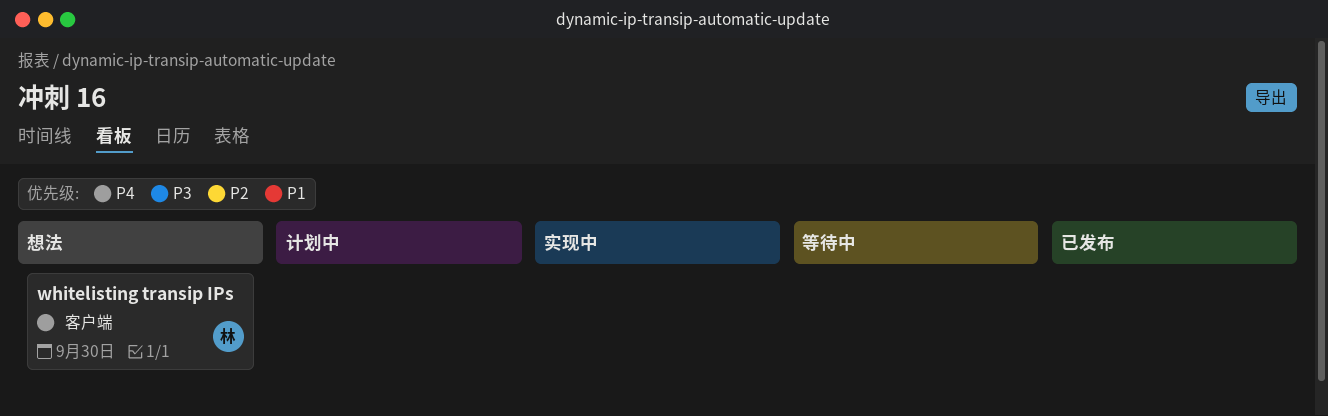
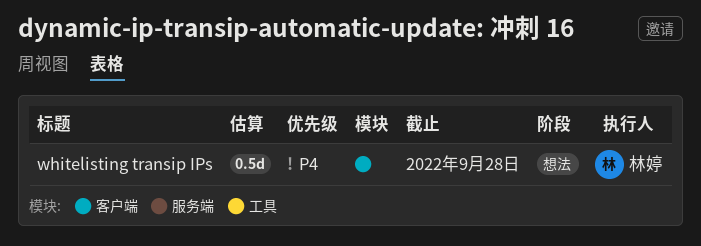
whitelisting transip IPs, due: Sep 30 -> Sep 28

